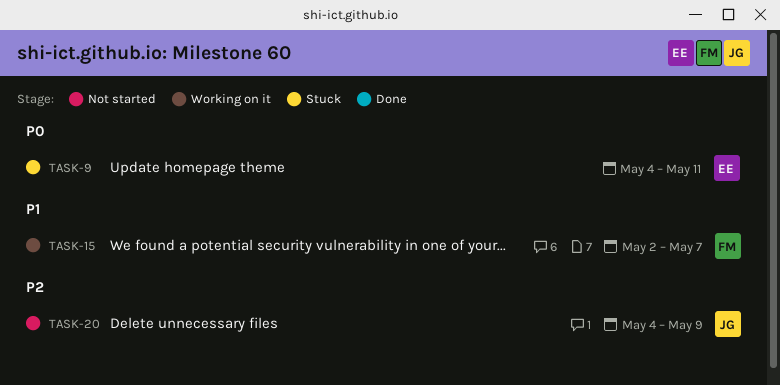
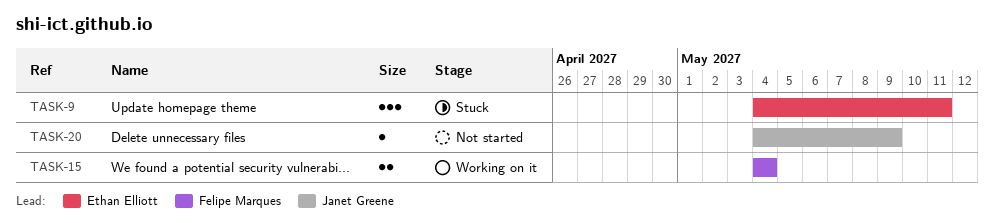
TASK-15, start: May 2 -> May 4
TASK-15, due: May 7 -> May 4

